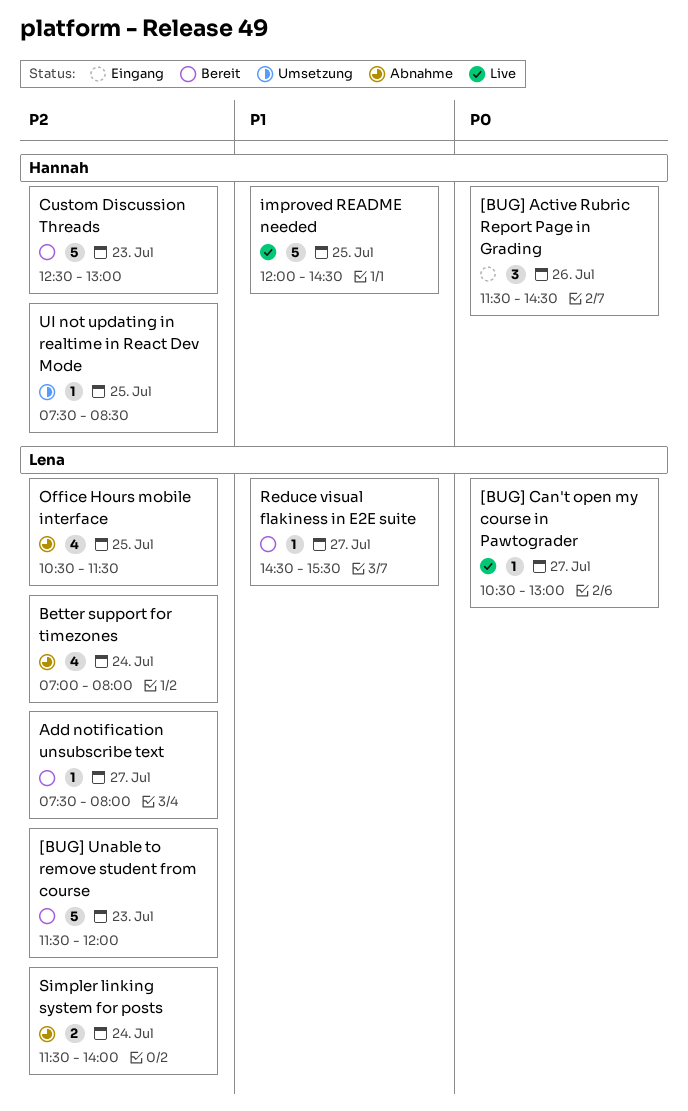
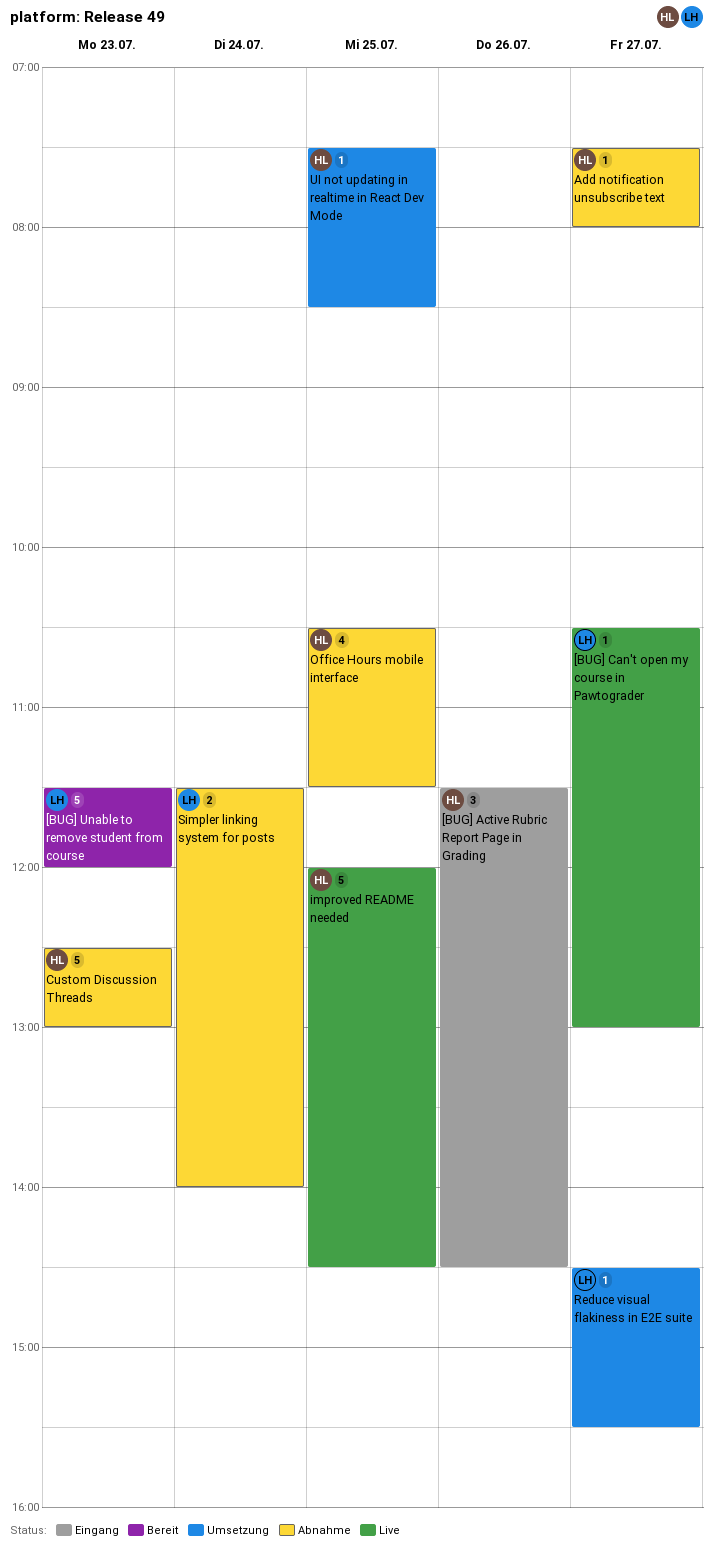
Add notification unsubscribe text, status: Bereit -> Abnahme
Add notification unsubscribe text, owner: Lena -> Hannah
Better support for timezones: present -> none
Custom Discussion Threads, status: Bereit -> Abnahme
Office Hours mobile interface, owner: Lena -> Hannah
Reduce visual flakiness in E2E suite, status: Bereit -> Umsetzung

